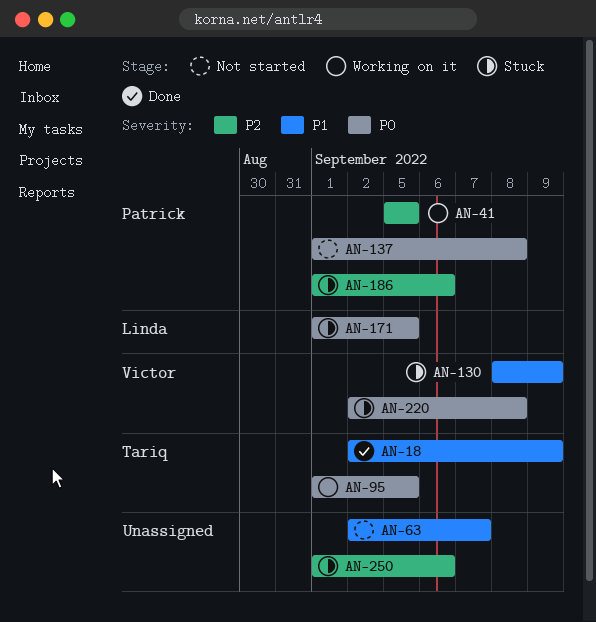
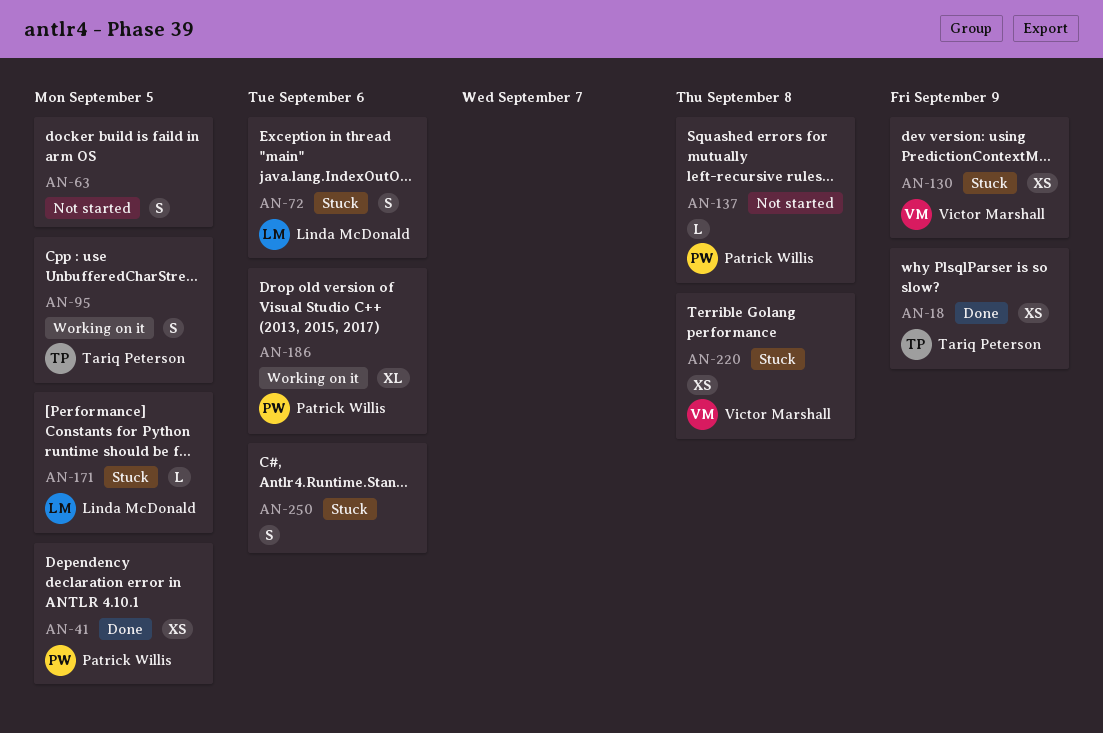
AN-41, status: Working on it -> Done
AN-63, due: Sep 7 -> Sep 5
AN-72: none -> present
AN-186, status: Stuck -> Working on it

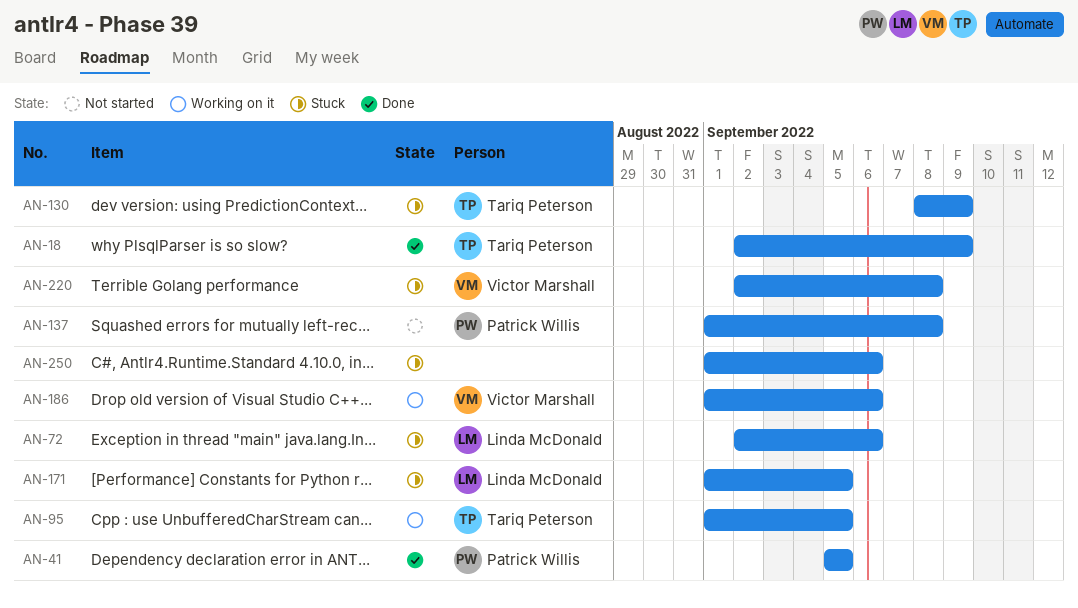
AN-63: present -> none
AN-130, owner: Victor Marshall -> Tariq Peterson
AN-186, owner: Patrick Willis -> Victor Marshall

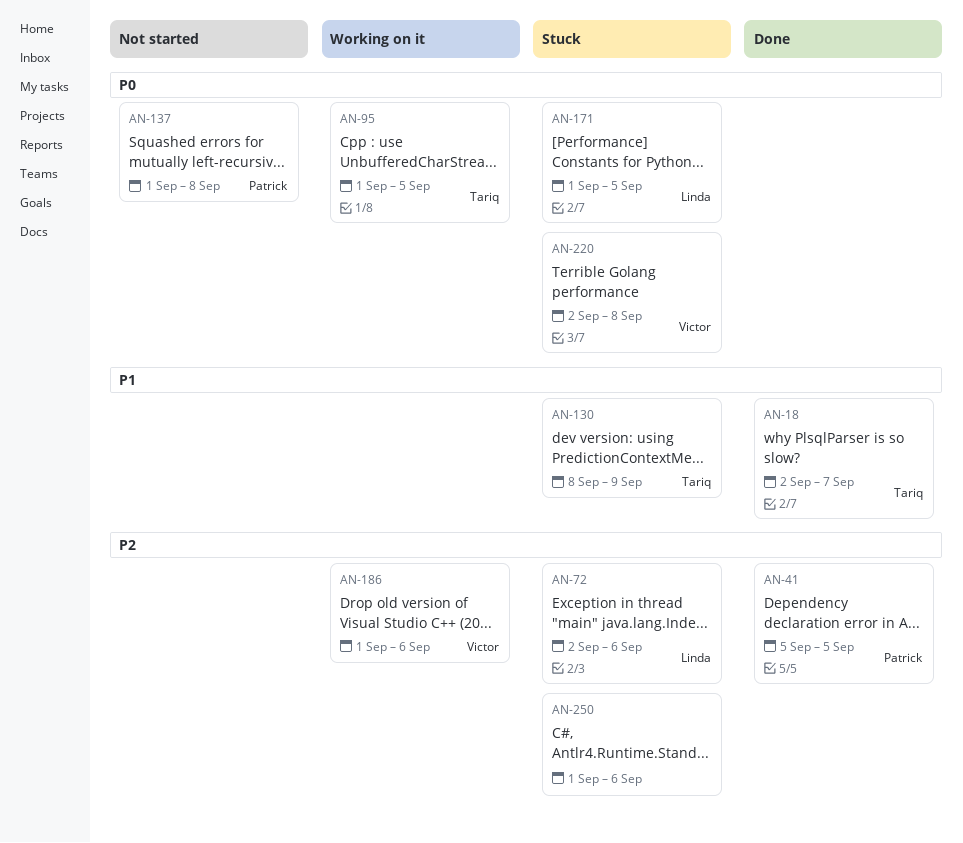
AN-18, due: Sep 9 -> Sep 7

